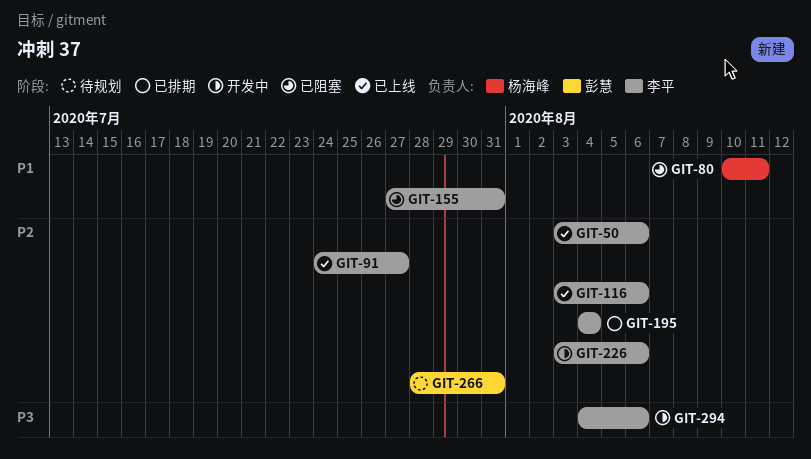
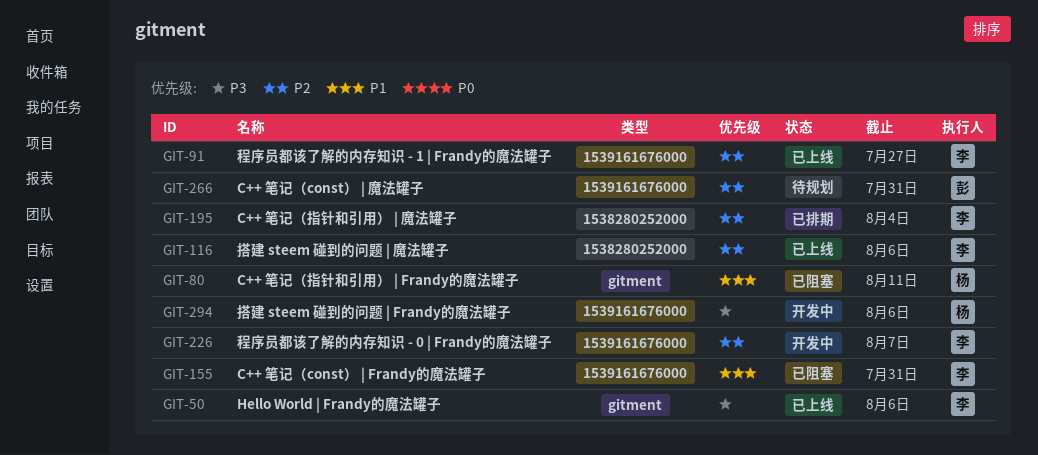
GIT-50, priority: P2 -> P3
GIT-226, due: Aug 6 -> Aug 7
GIT-294, owner: 李平 -> 杨海峰

